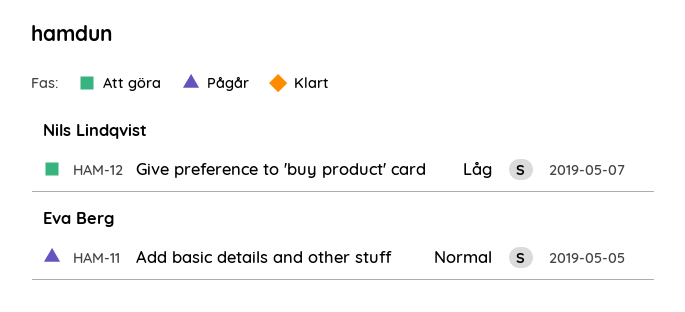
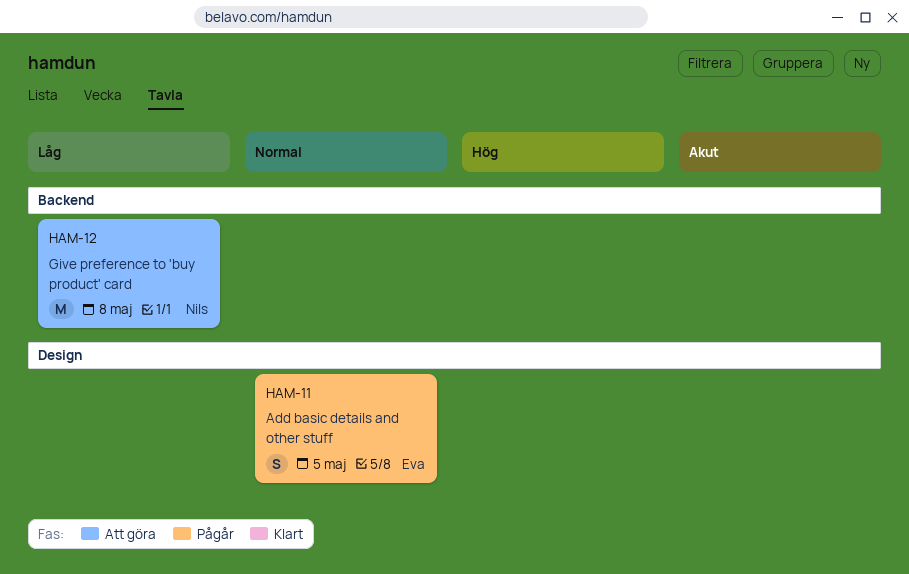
HAM-12, estimate: S -> M
HAM-12, due: May 7 -> May 8

